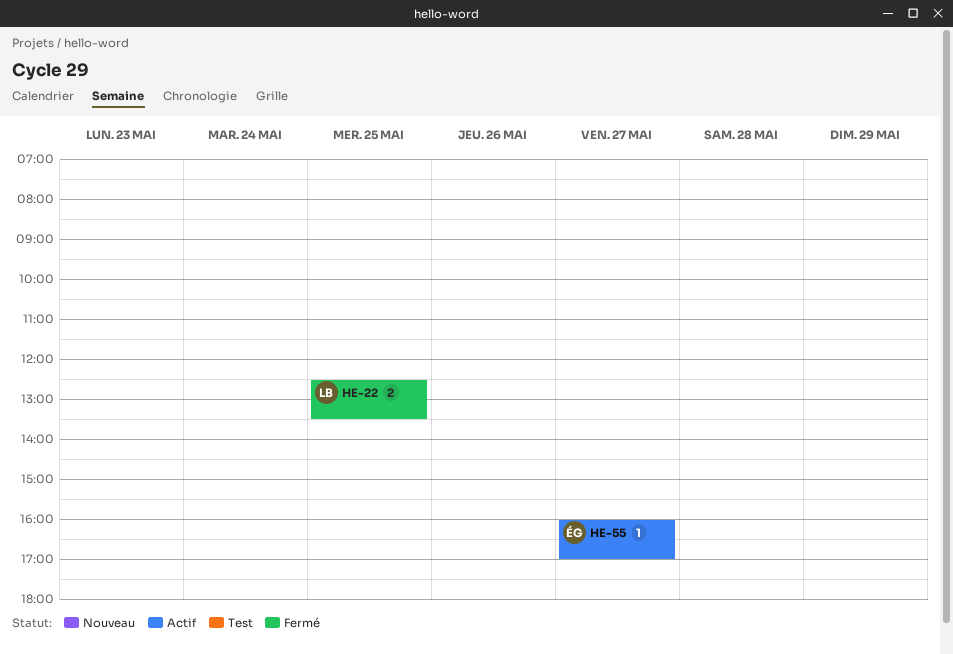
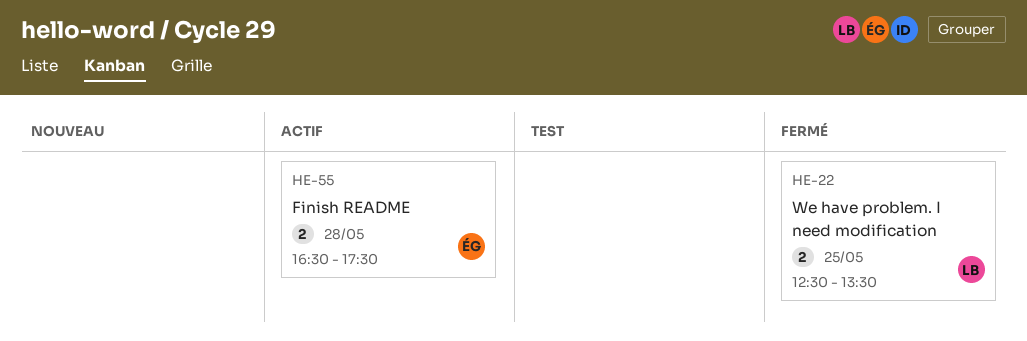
HE-55, estimate: 1 -> 2
HE-55, day: May 27 -> May 28
HE-55, begins: 16:00 -> 16:30
HE-55, ends: 17:00 -> 17:30

